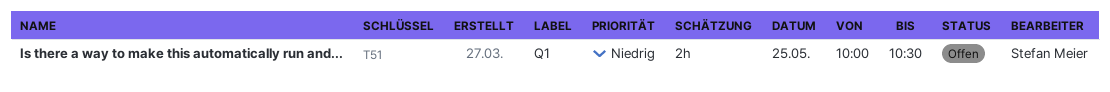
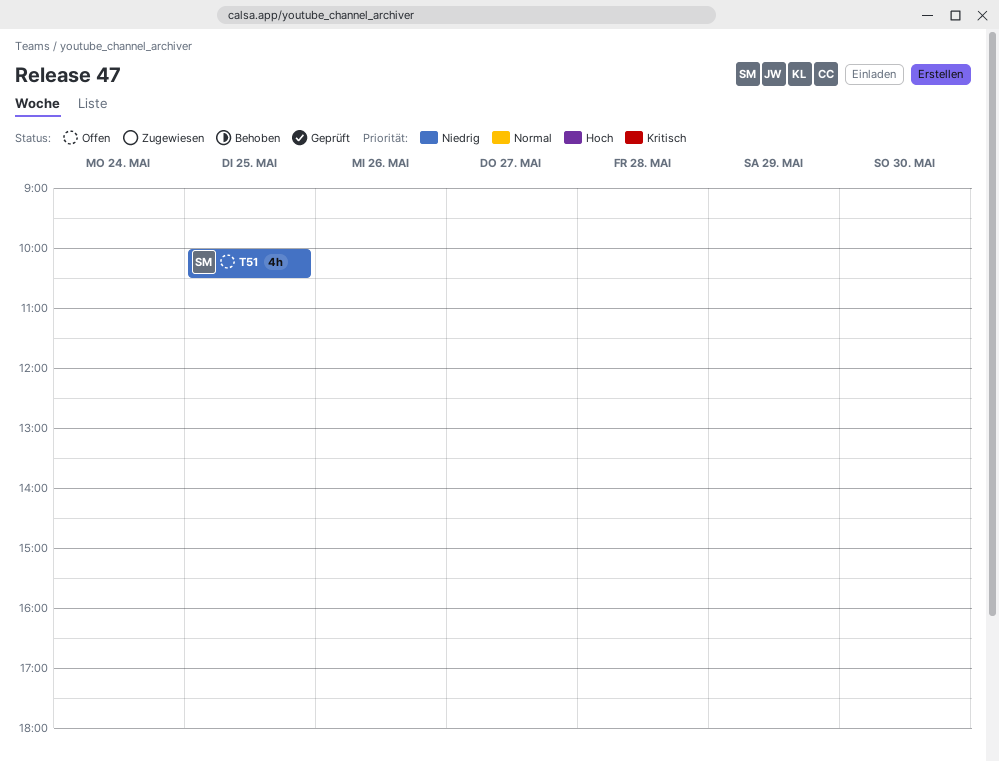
T51, estimate: 2h -> 4h

